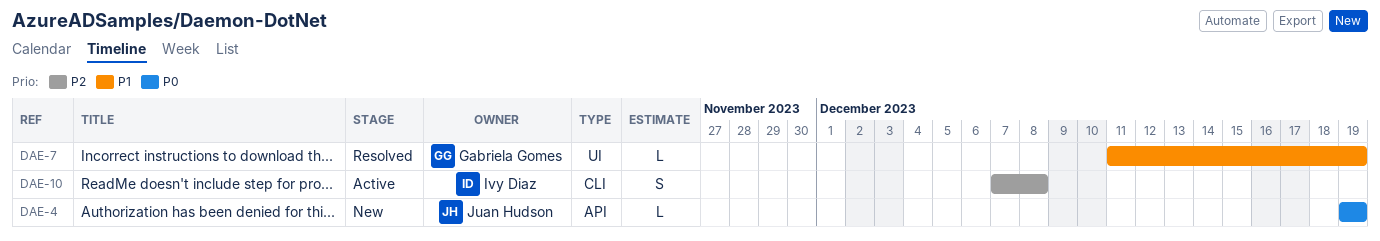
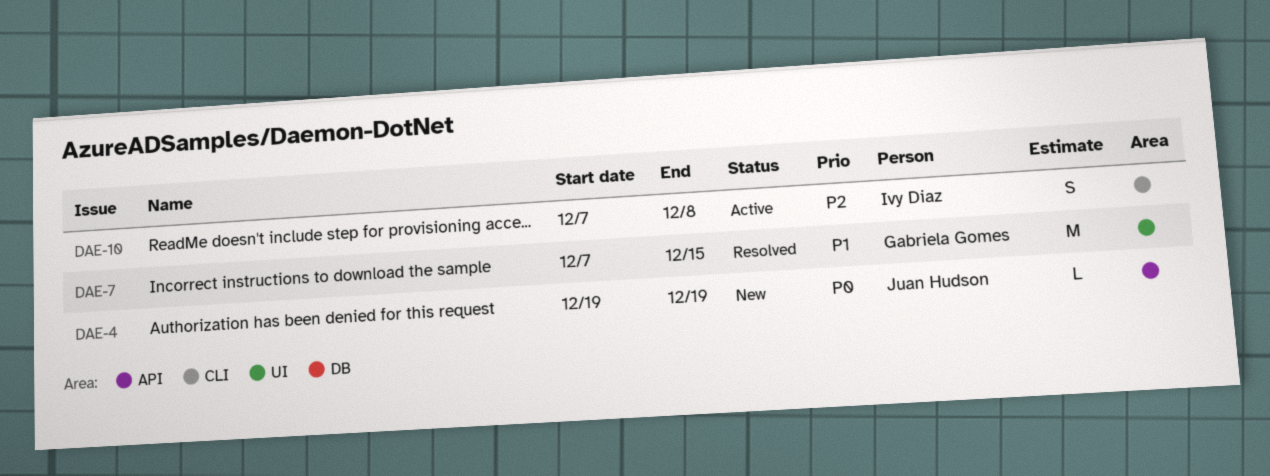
DAE-7, estimate: L -> M
DAE-7, start: Dec 11 -> Dec 7
DAE-7, due: Dec 19 -> Dec 15

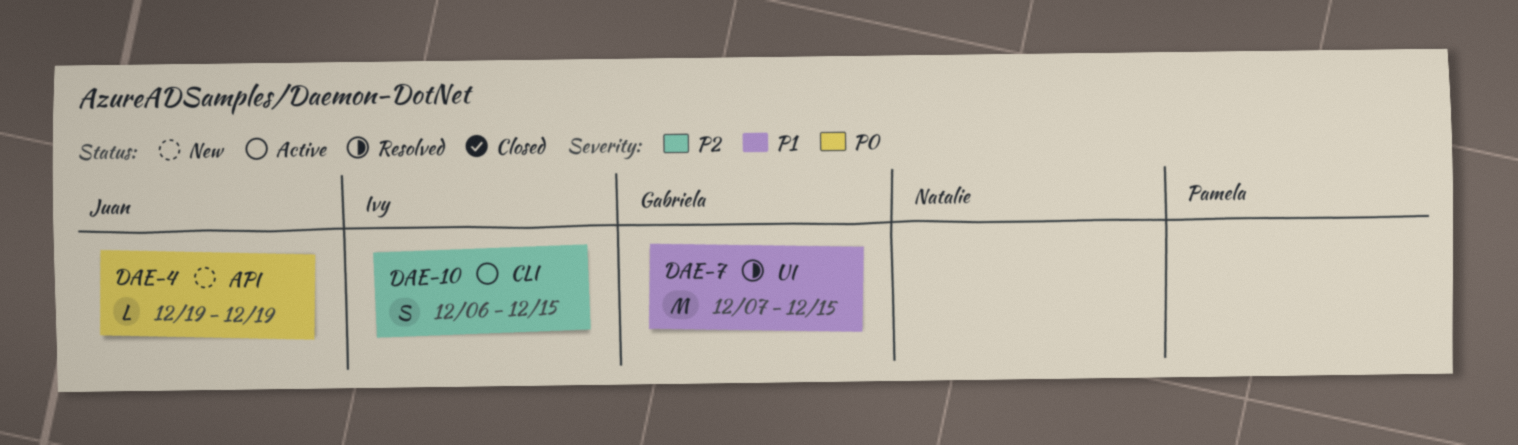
DAE-10, start: Dec 7 -> Dec 6
DAE-10, due: Dec 8 -> Dec 15

